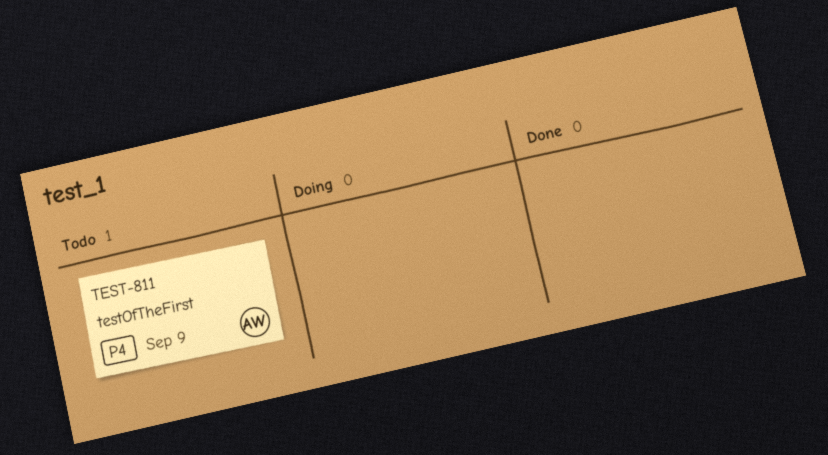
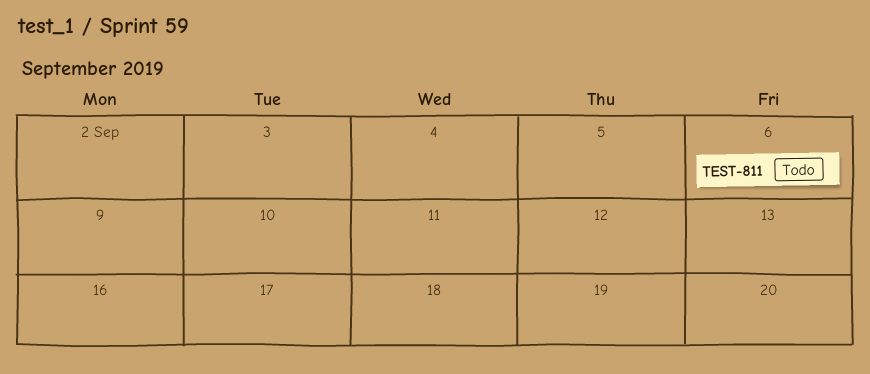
TEST-811, due: Sep 9 -> Sep 6

